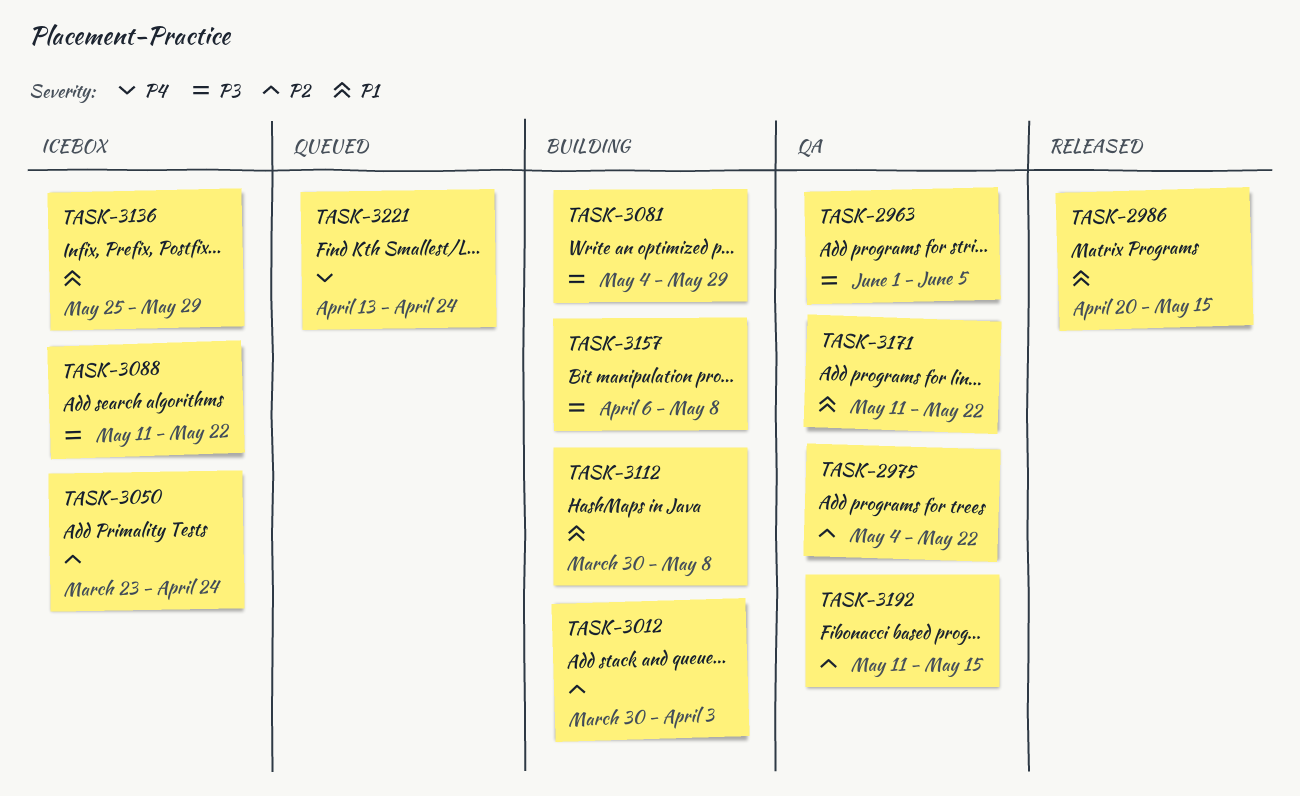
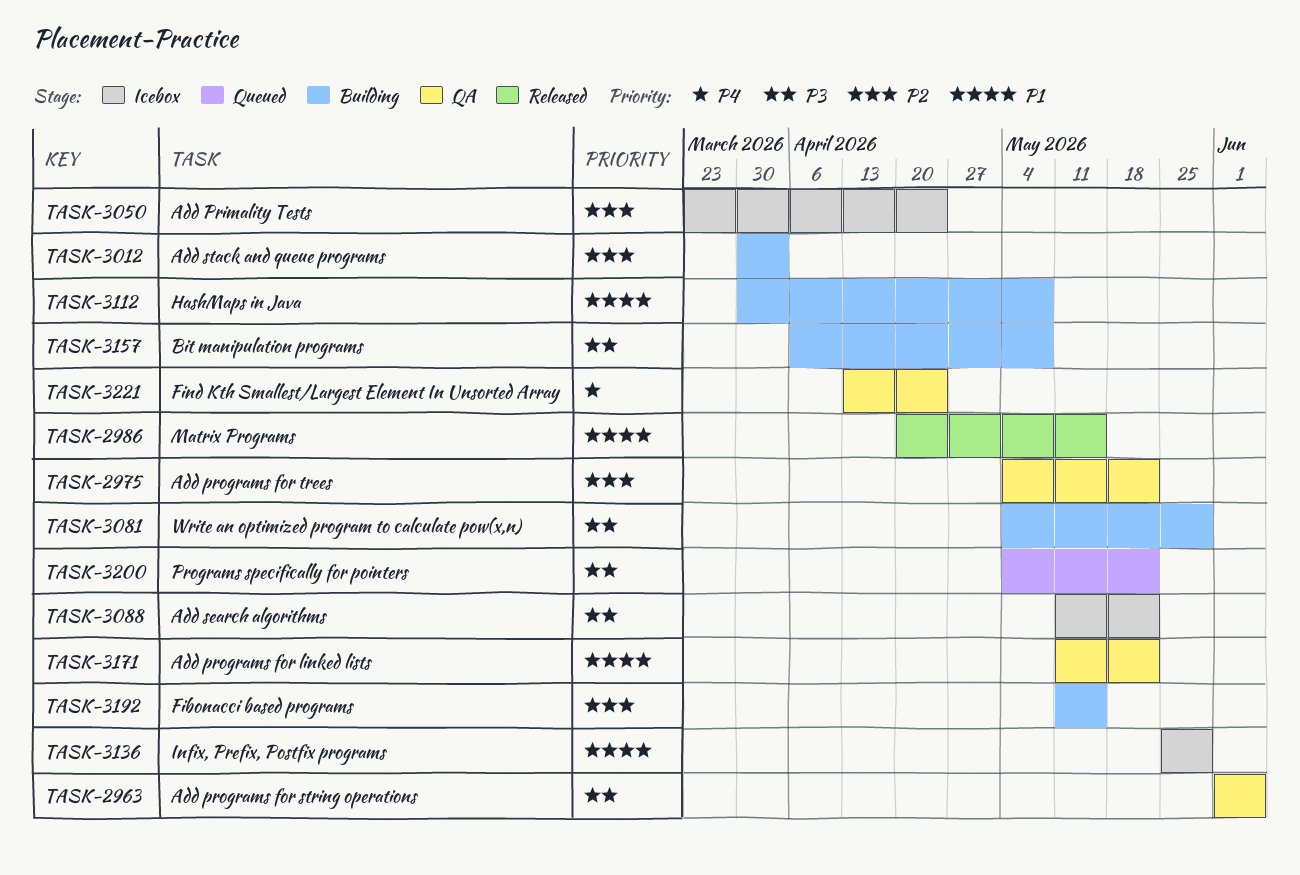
TASK-3192, status: QA -> Building
TASK-3200: none -> present
TASK-3221, status: Queued -> QA

